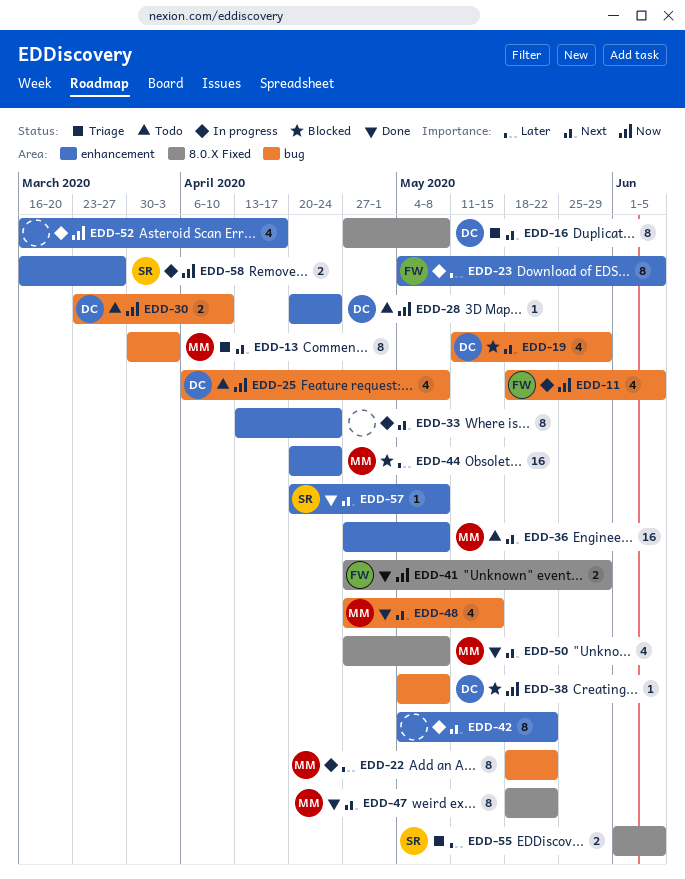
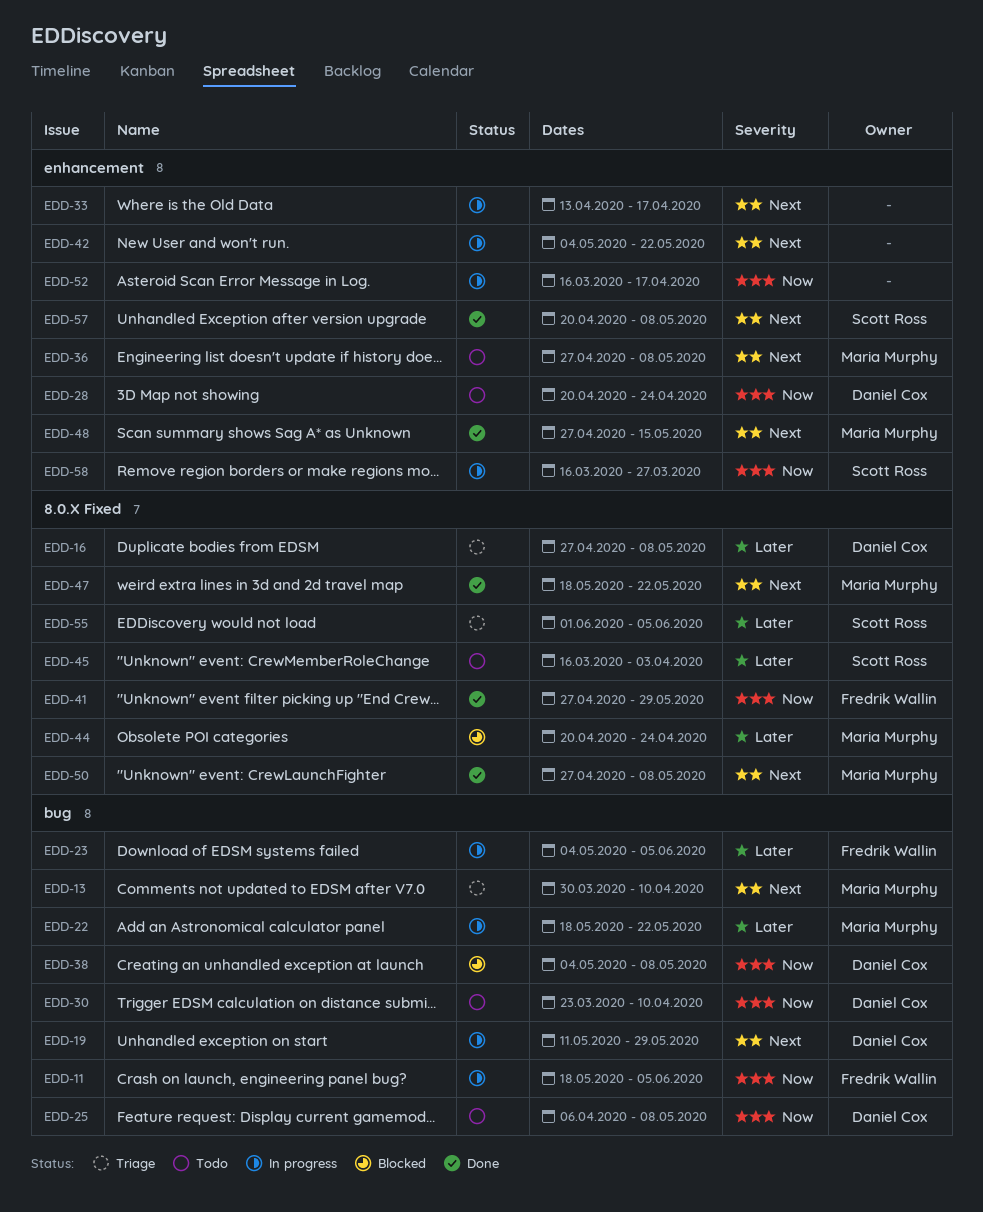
EDD-13, due: Apr 3 -> Apr 10
EDD-16, priority: Next -> Later
EDD-19, status: Blocked -> In progress
EDD-23, label: enhancement -> bug
EDD-33, due: Apr 24 -> Apr 17
EDD-44, label: enhancement -> 8.0.X Fixed
EDD-45: none -> present
EDD-48, label: bug -> enhancement

